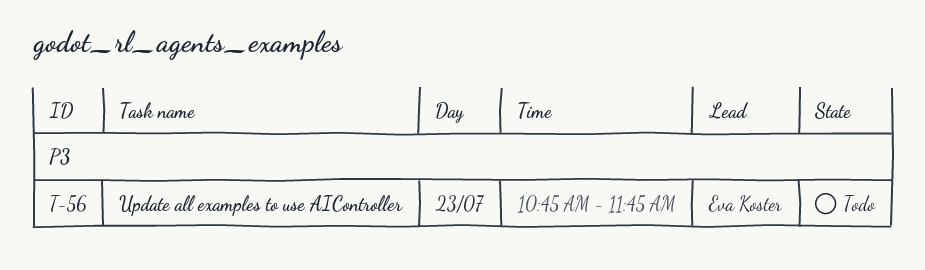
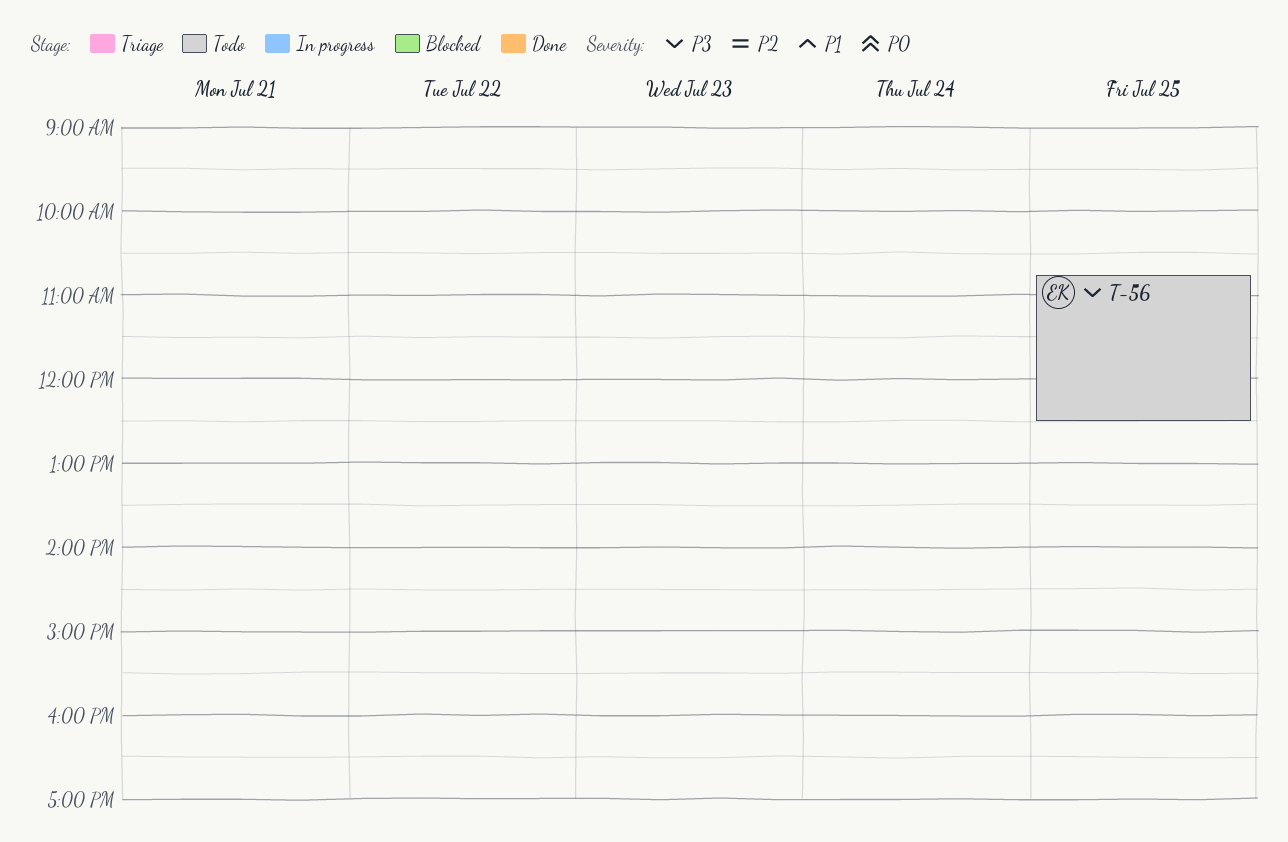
T-56, day: Jul 23 -> Jul 25
T-56, ends: 11:45 -> 12:30

